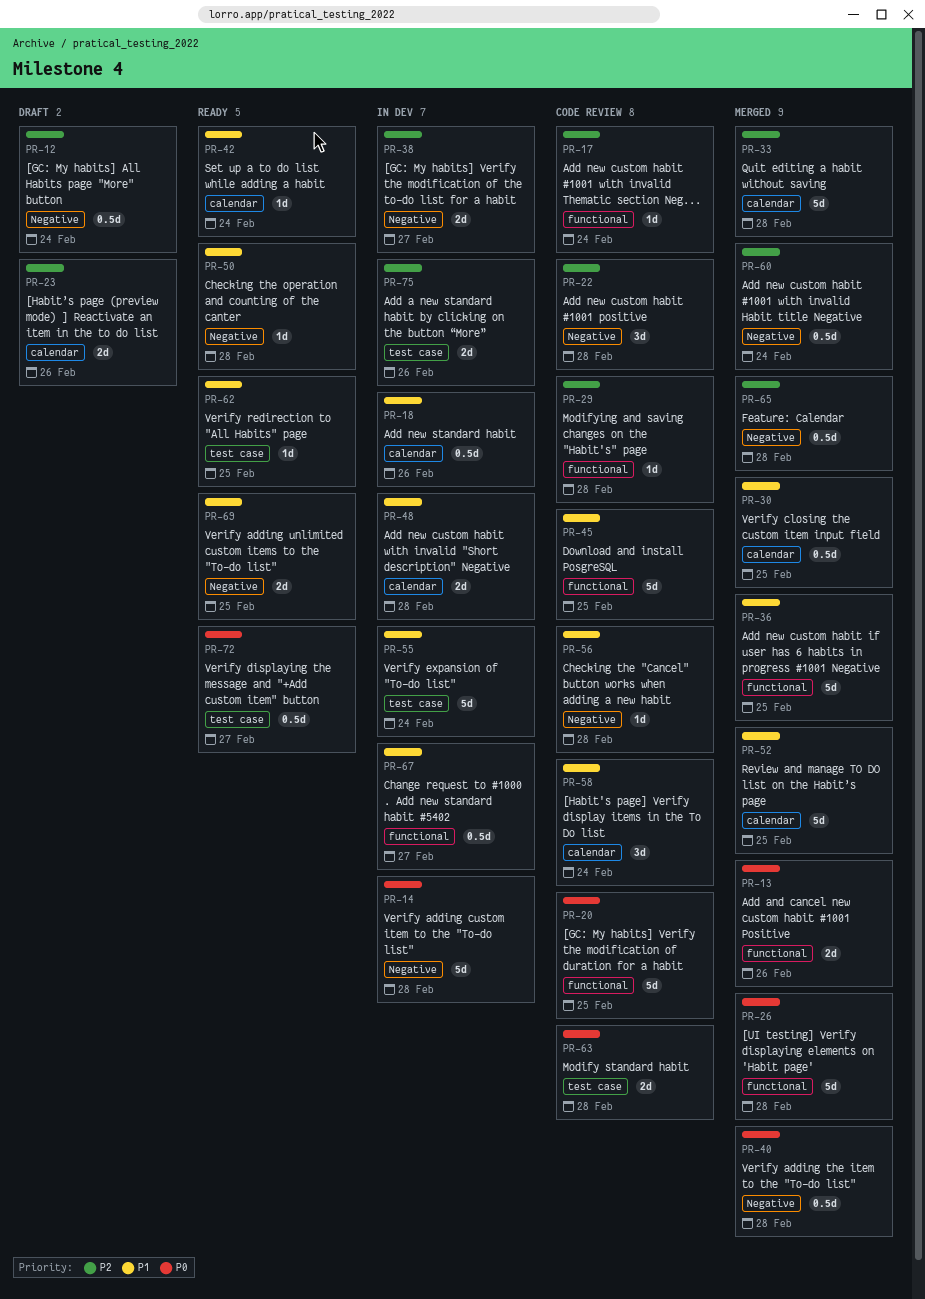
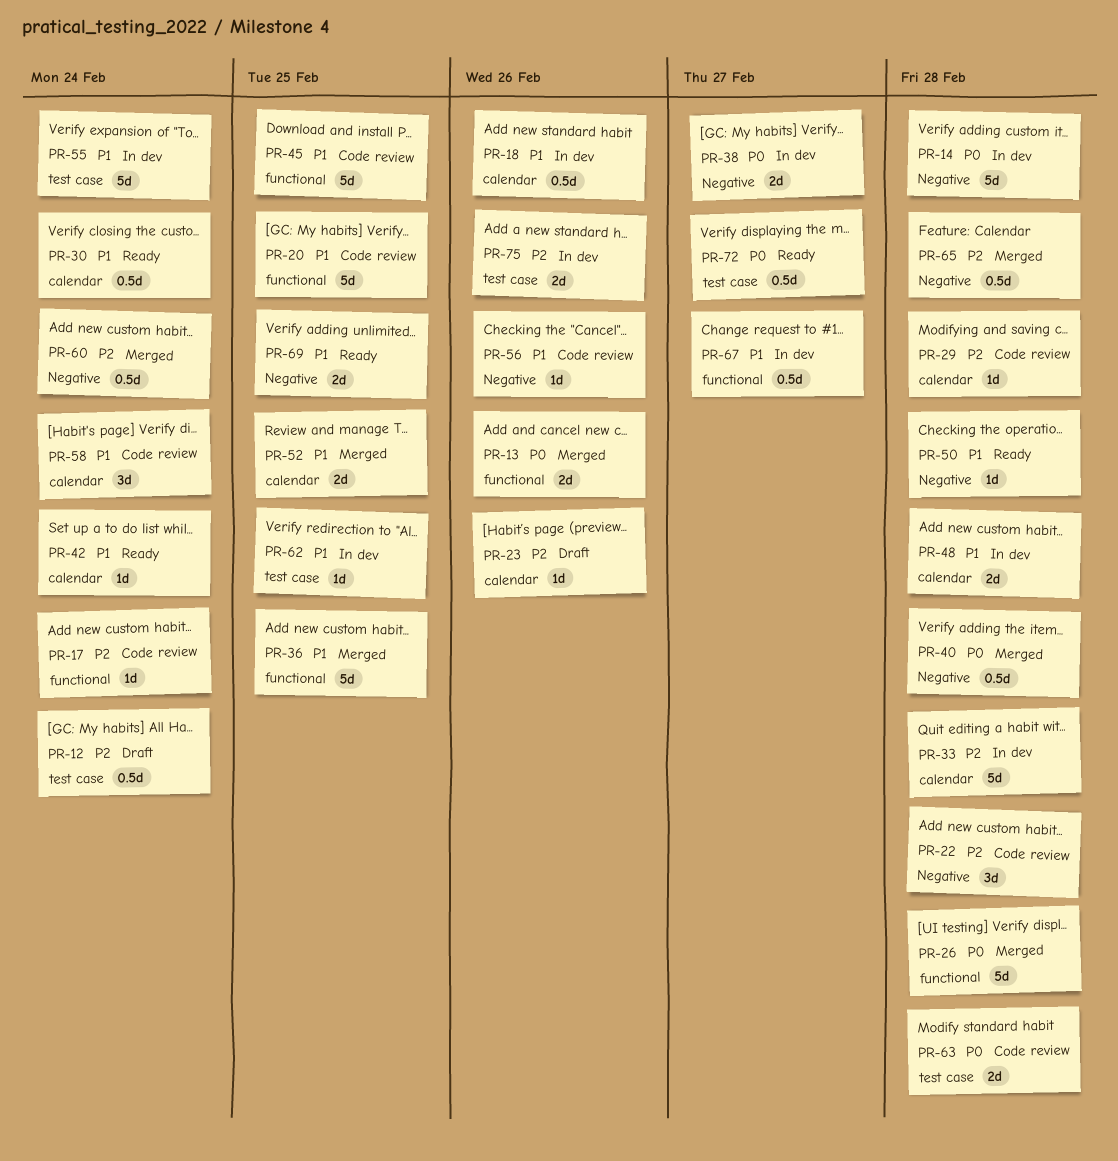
PR-12, label: Negative -> test case
PR-20, priority: P0 -> P1
PR-23, estimate: 2d -> 1d
PR-29, label: functional -> calendar
PR-30, status: Merged -> Ready
PR-30, due: Feb 25 -> Feb 24
PR-33, status: Merged -> In dev
PR-38, priority: P2 -> P0
PR-52, estimate: 5d -> 2d
PR-56, due: Feb 28 -> Feb 26
PR-62, status: Ready -> In dev

